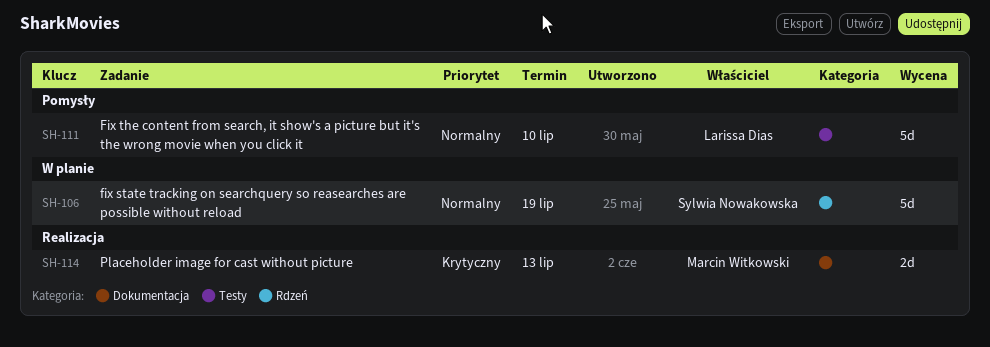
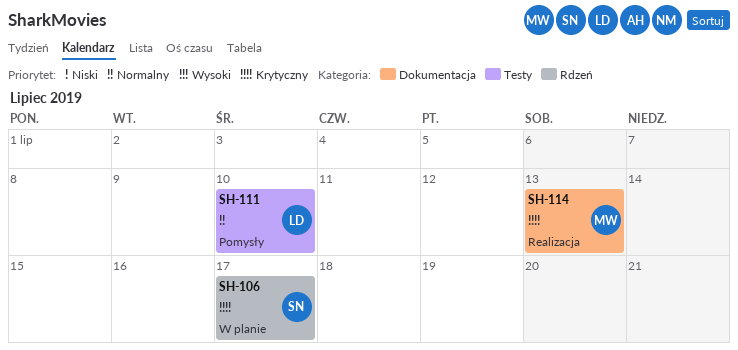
SH-106, priority: Normalny -> Krytyczny
SH-106, due: Jul 19 -> Jul 17

